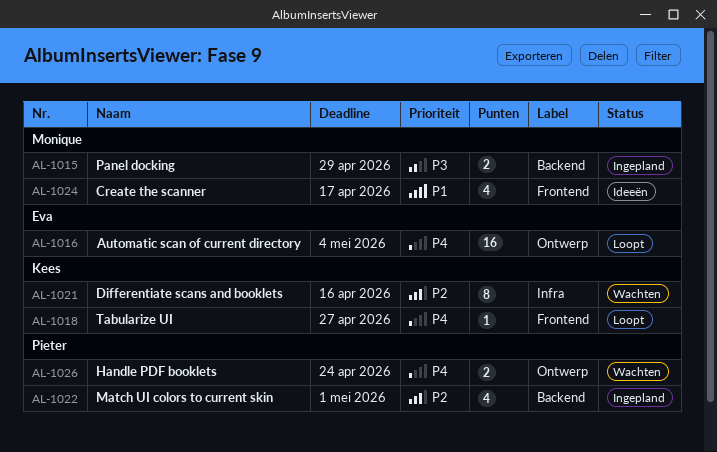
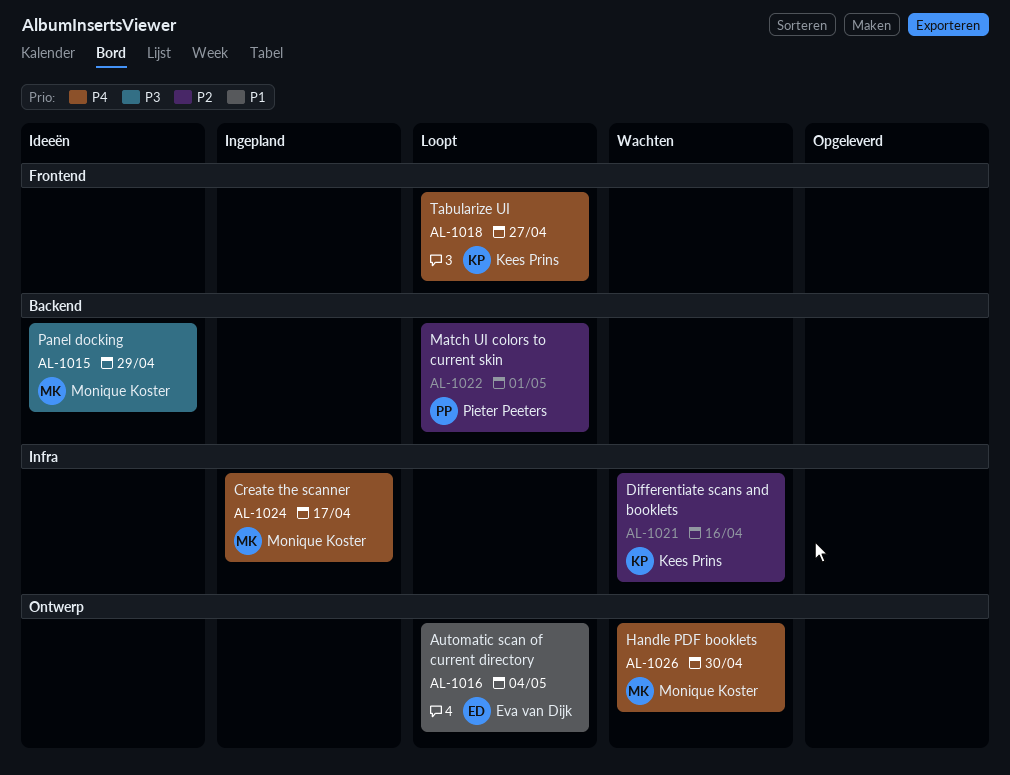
AL-1015, status: Ingepland -> Ideeën
AL-1016, priority: P4 -> P1
AL-1022, status: Ingepland -> Loopt
AL-1024, status: Ideeën -> Ingepland
AL-1024, priority: P1 -> P4
AL-1024, label: Frontend -> Infra
AL-1026, owner: Pieter Peeters -> Monique Koster
AL-1026, due: Apr 24 -> Apr 30

